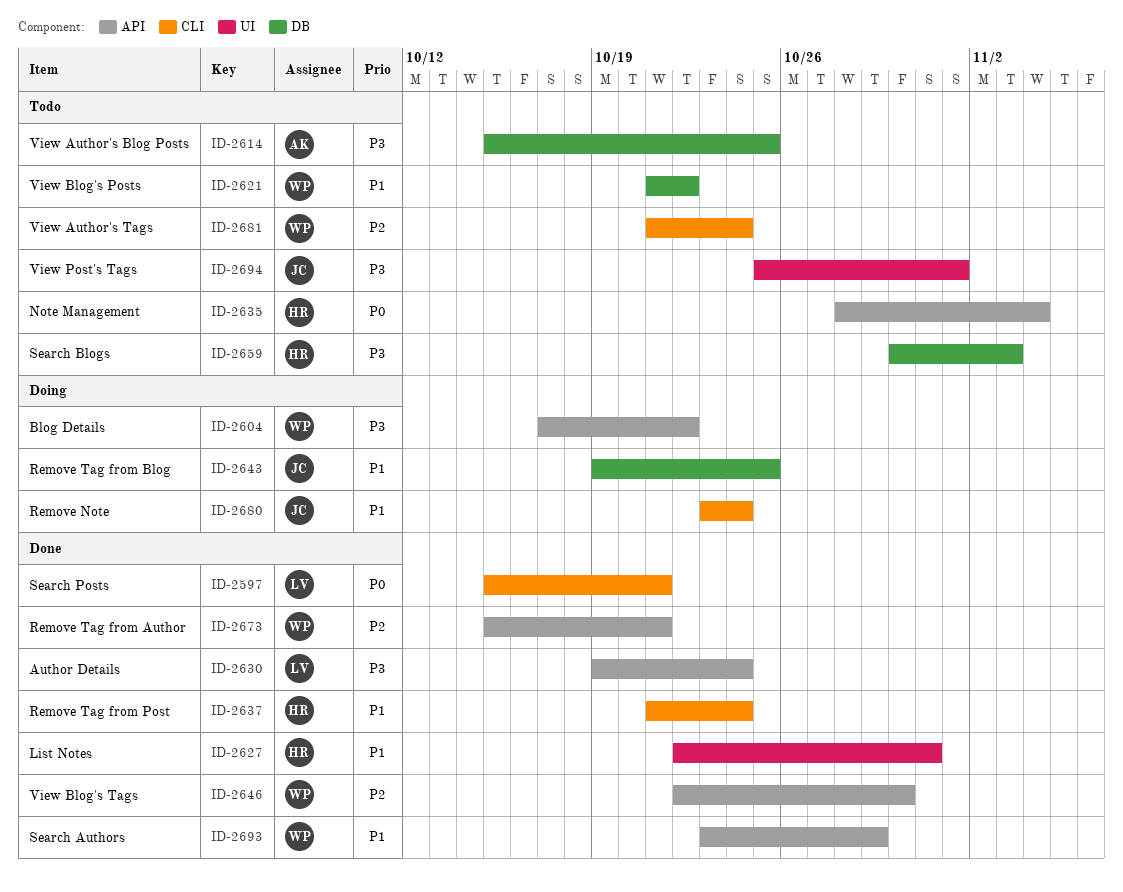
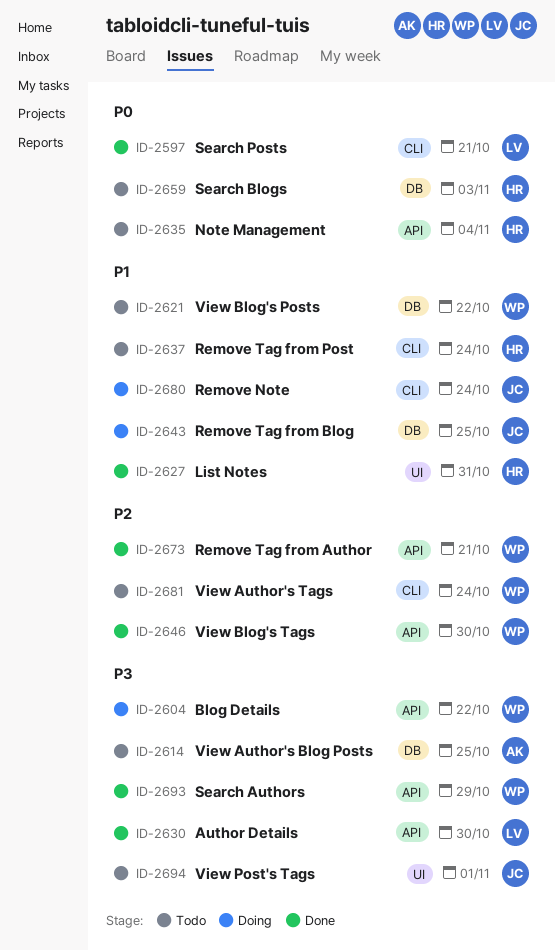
ID-2630, due: Oct 24 -> Oct 30
ID-2637, status: Done -> Todo
ID-2659, priority: P3 -> P0
ID-2693, priority: P1 -> P3

